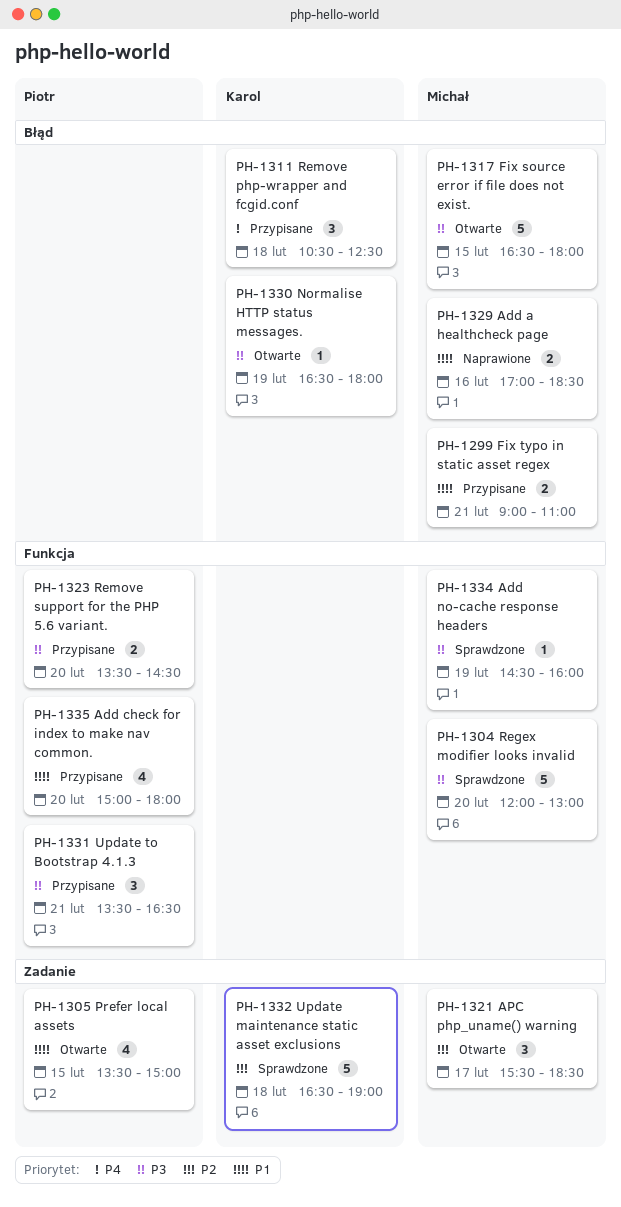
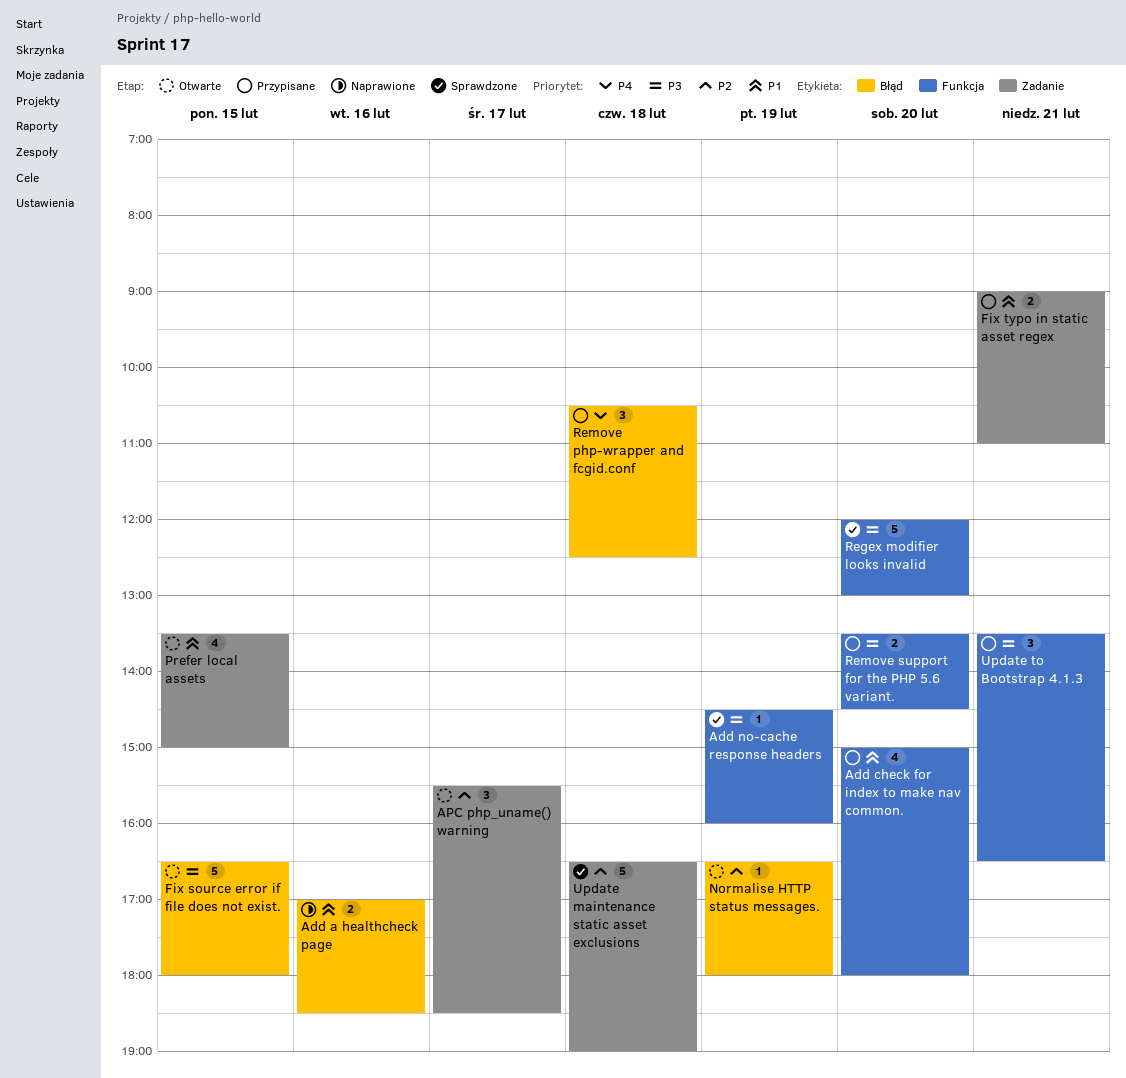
Fix typo in static asset regex, label: Błąd -> Zadanie
Normalise HTTP status messages., priority: P3 -> P2

